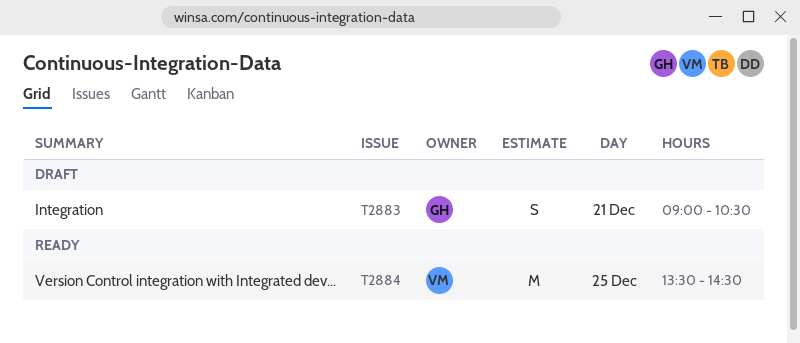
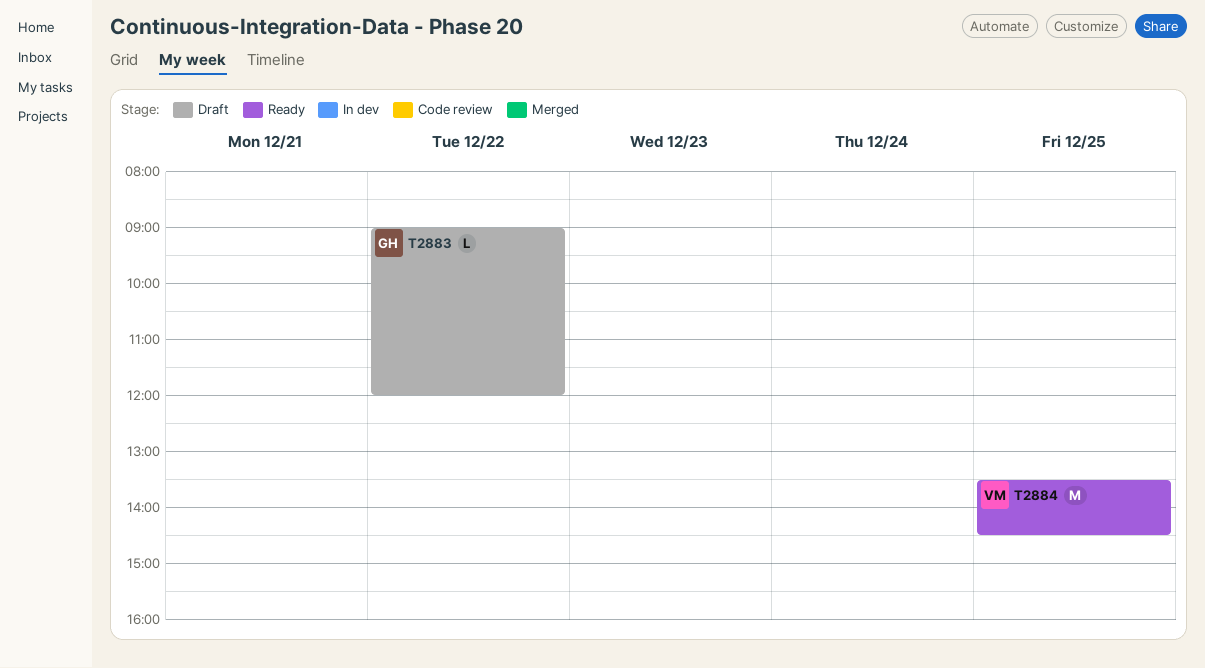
T2883, estimate: S -> L
T2883, day: Dec 21 -> Dec 22
T2883, ends: 10:30 -> 12:00

